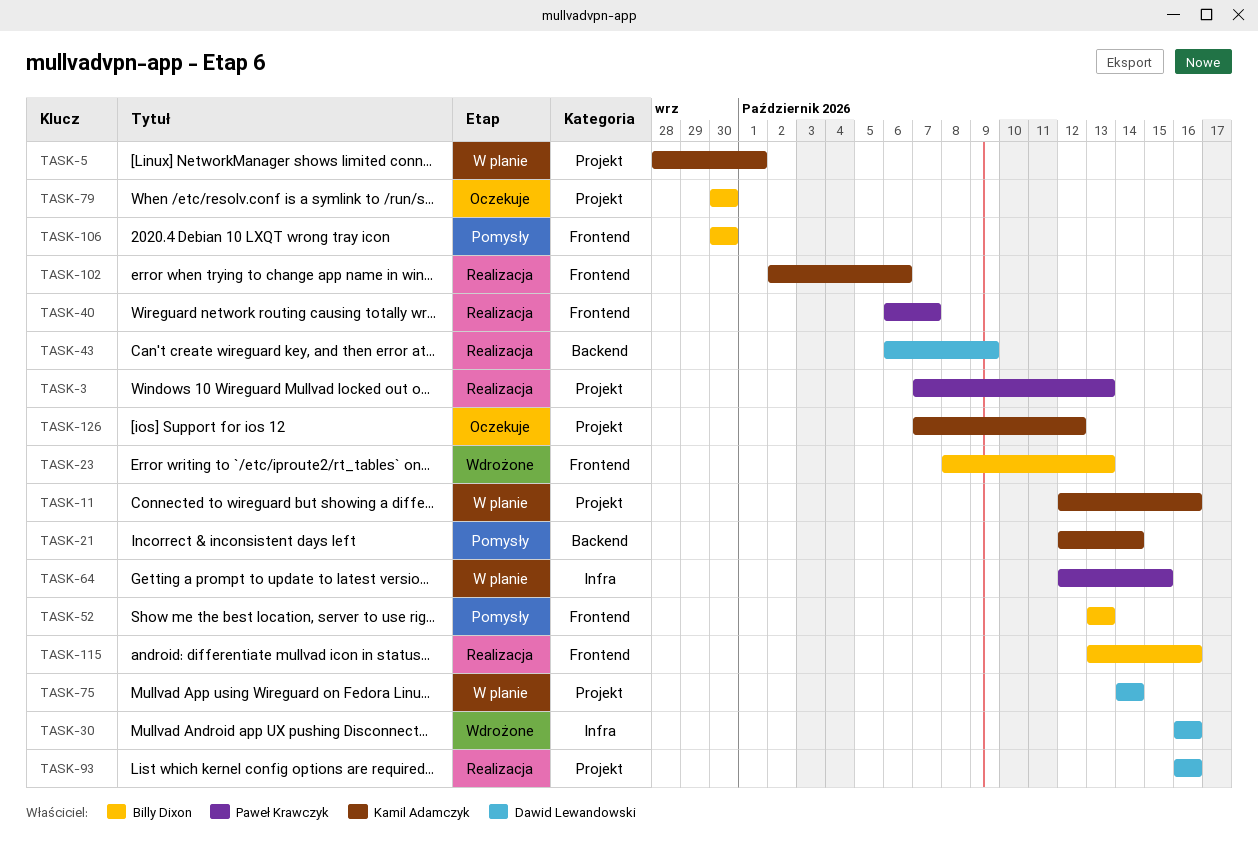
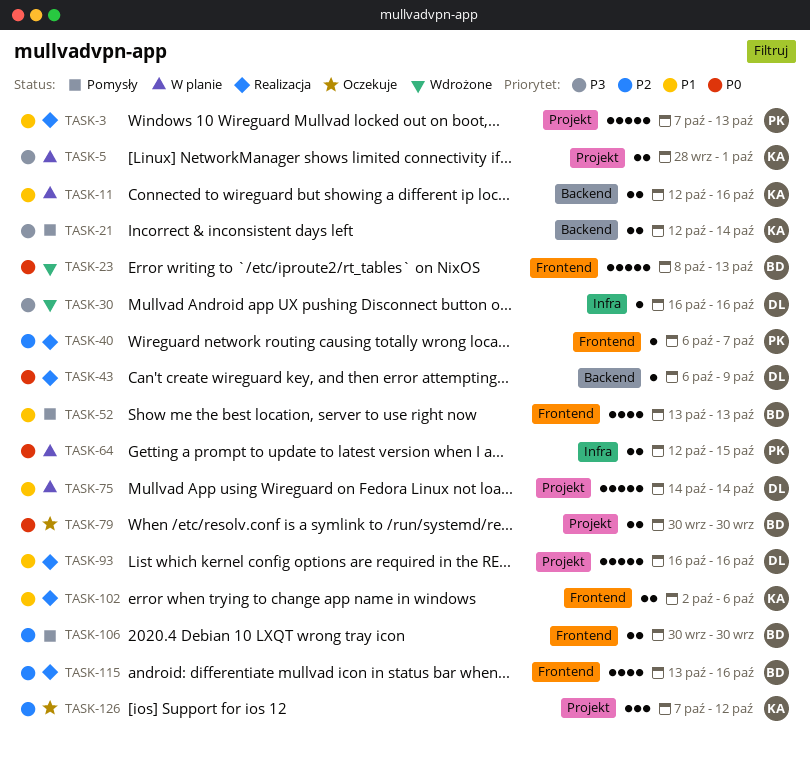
TASK-11, label: Projekt -> Backend

